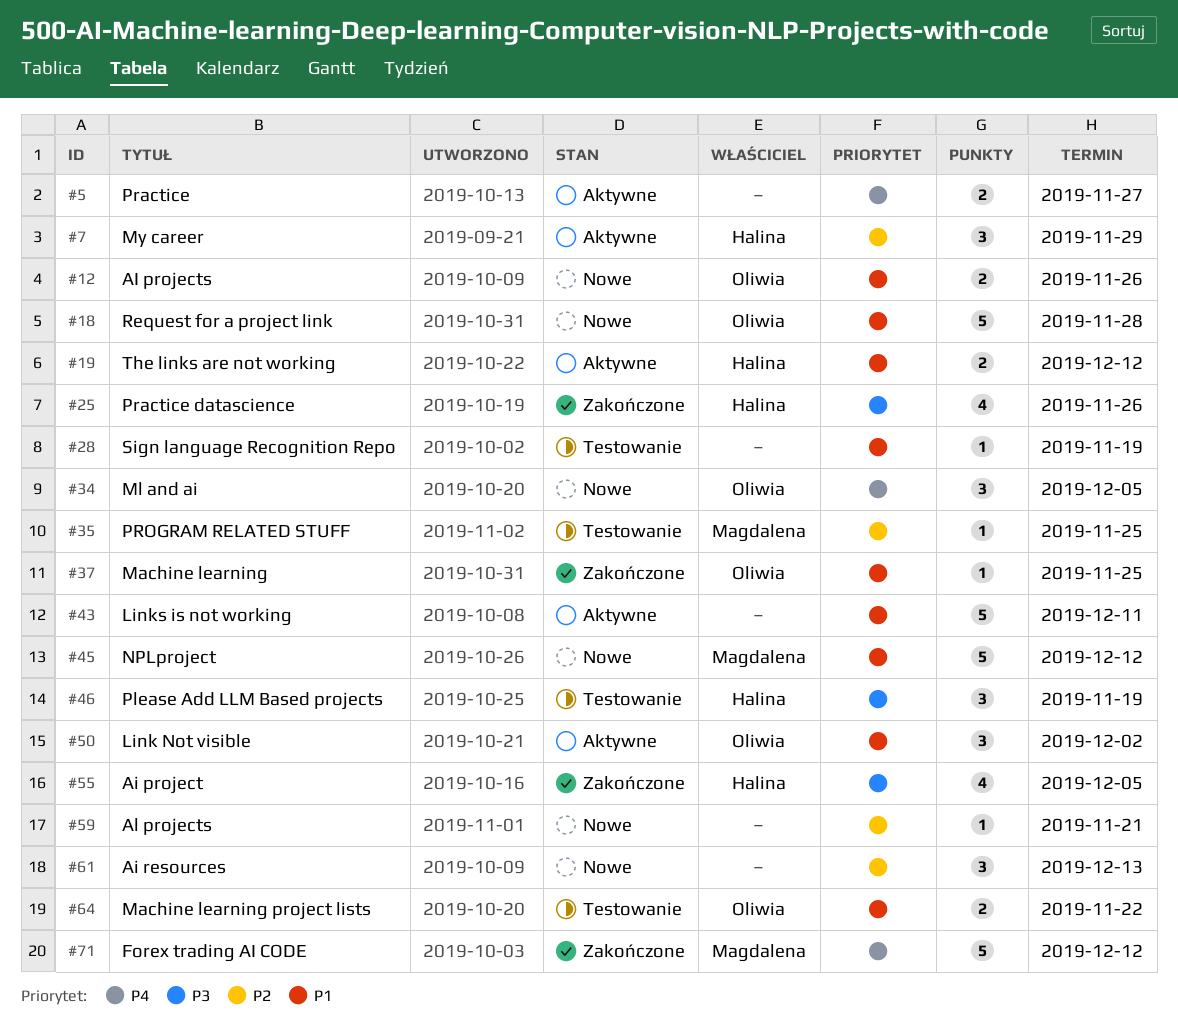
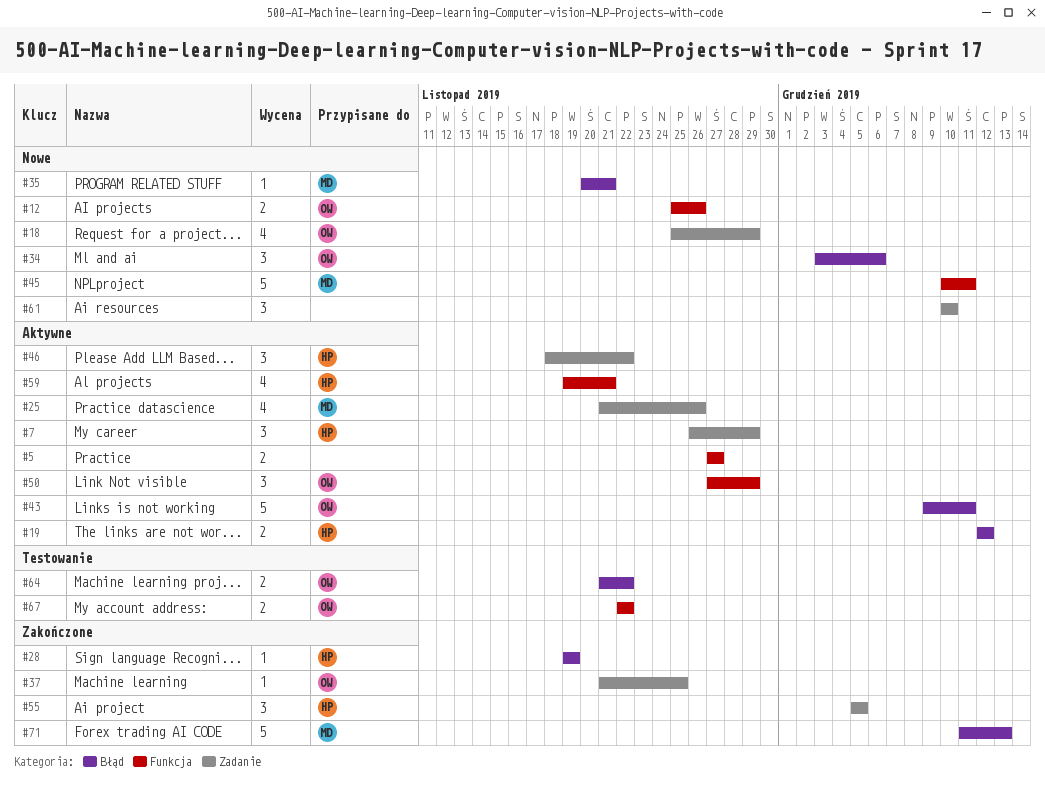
#18, estimate: 5 -> 4
#18, due: Nov 28 -> Nov 29
#25, status: Zakończone -> Aktywne
#25, owner: Halina -> Magdalena
#28, status: Testowanie -> Zakończone
#28, owner: none -> Halina
#34, due: Dec 5 -> Dec 6
#35, status: Testowanie -> Nowe
#35, due: Nov 25 -> Nov 21
#43, owner: none -> Oliwia
#45, due: Dec 12 -> Dec 11
#46, status: Testowanie -> Aktywne
#46, due: Nov 19 -> Nov 22
#50, due: Dec 2 -> Nov 29
#55, estimate: 4 -> 3
#59, status: Nowe -> Aktywne
#59, owner: none -> Halina
#59, estimate: 1 -> 4
#61, due: Dec 13 -> Dec 10
#67: none -> present
#71, due: Dec 12 -> Dec 13

